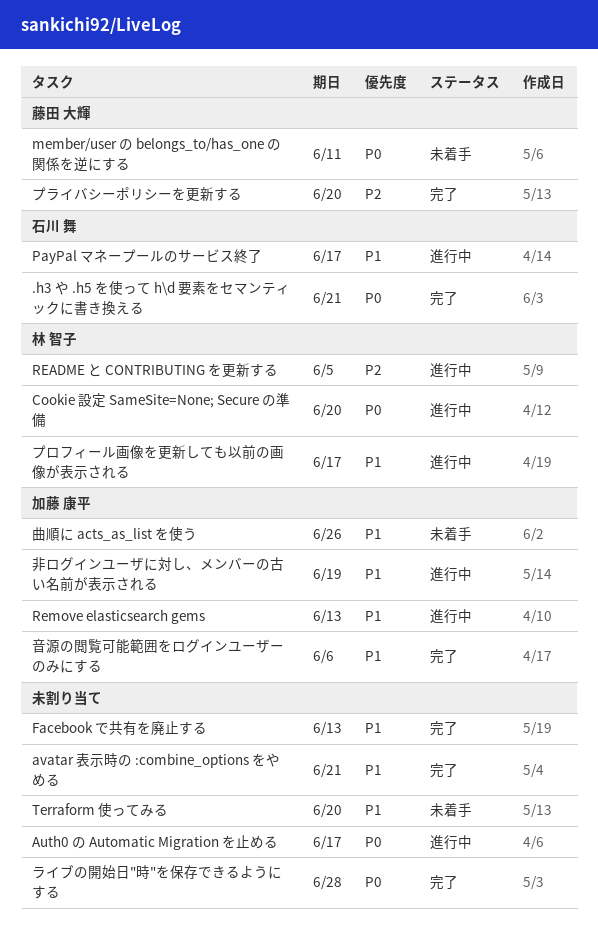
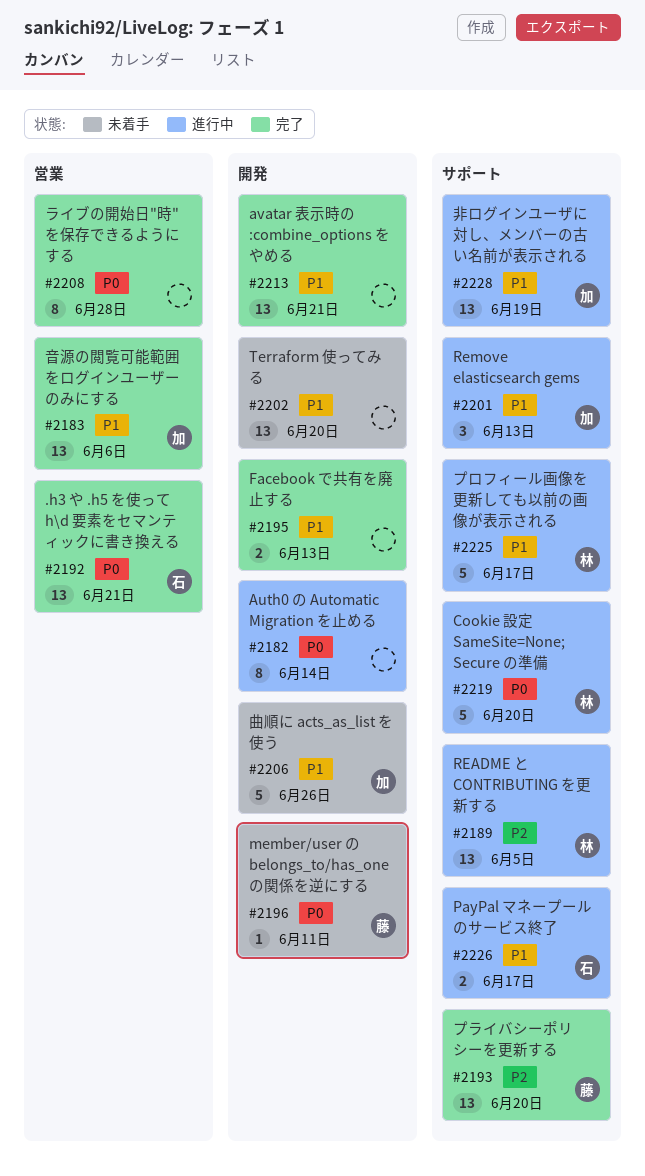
Auth0 の Automatic Migration を止める, due: Jun 17 -> Jun 14

